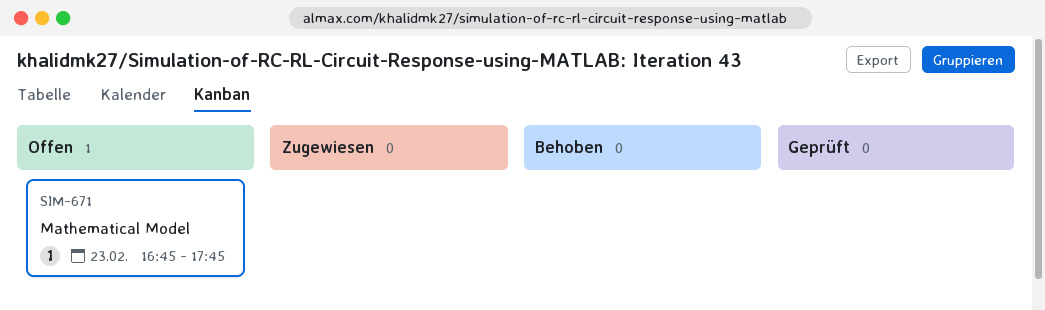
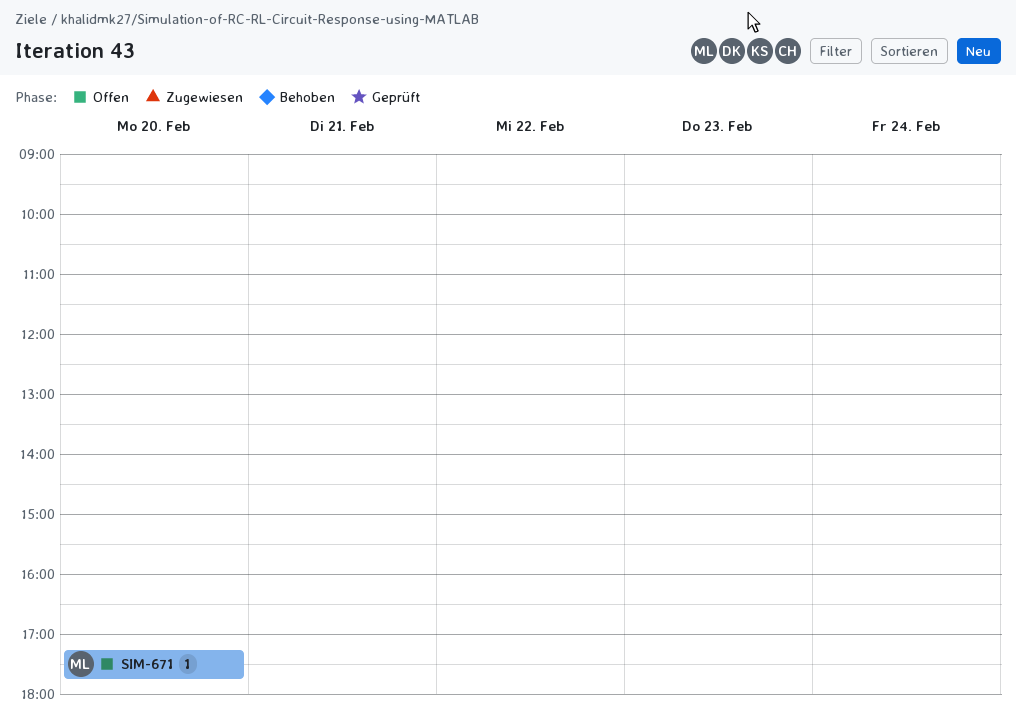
SIM-671, day: Feb 23 -> Feb 20
SIM-671, begins: 16:45 -> 17:15

